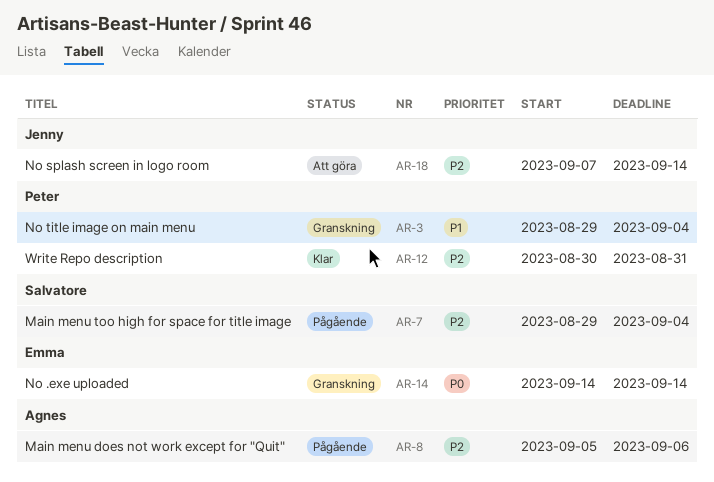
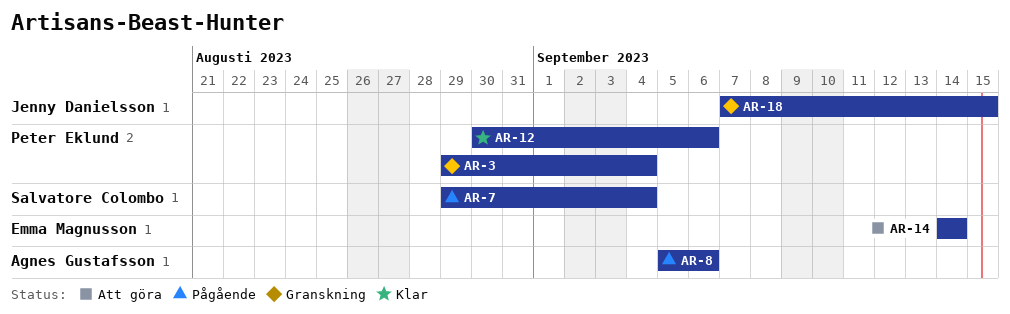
AR-12, due: Aug 31 -> Sep 6
AR-14, status: Granskning -> Att göra
AR-18, status: Att göra -> Granskning
AR-18, due: Sep 14 -> Sep 15

